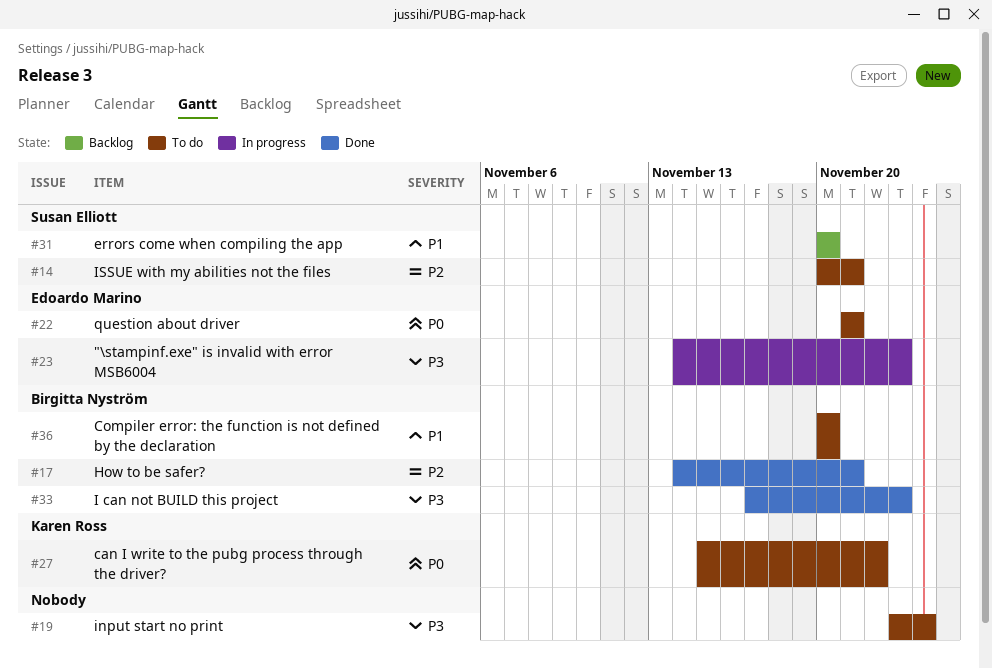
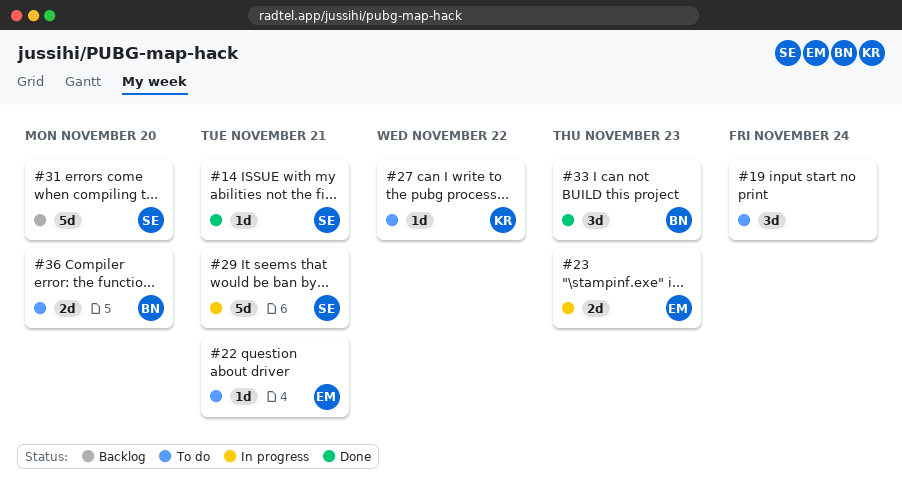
#14, status: To do -> Done
#17: present -> none
#29: none -> present

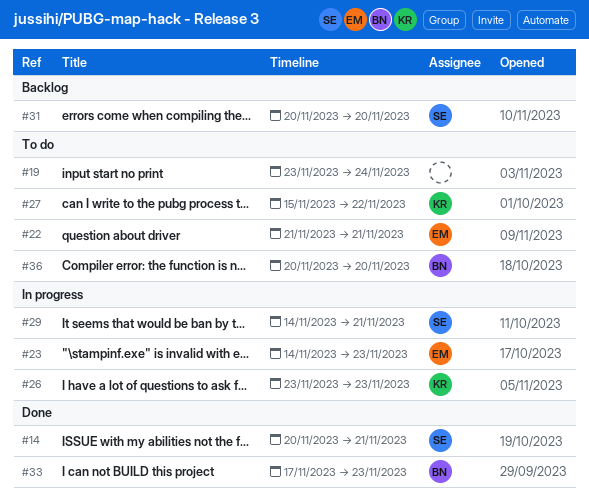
#26: none -> present

